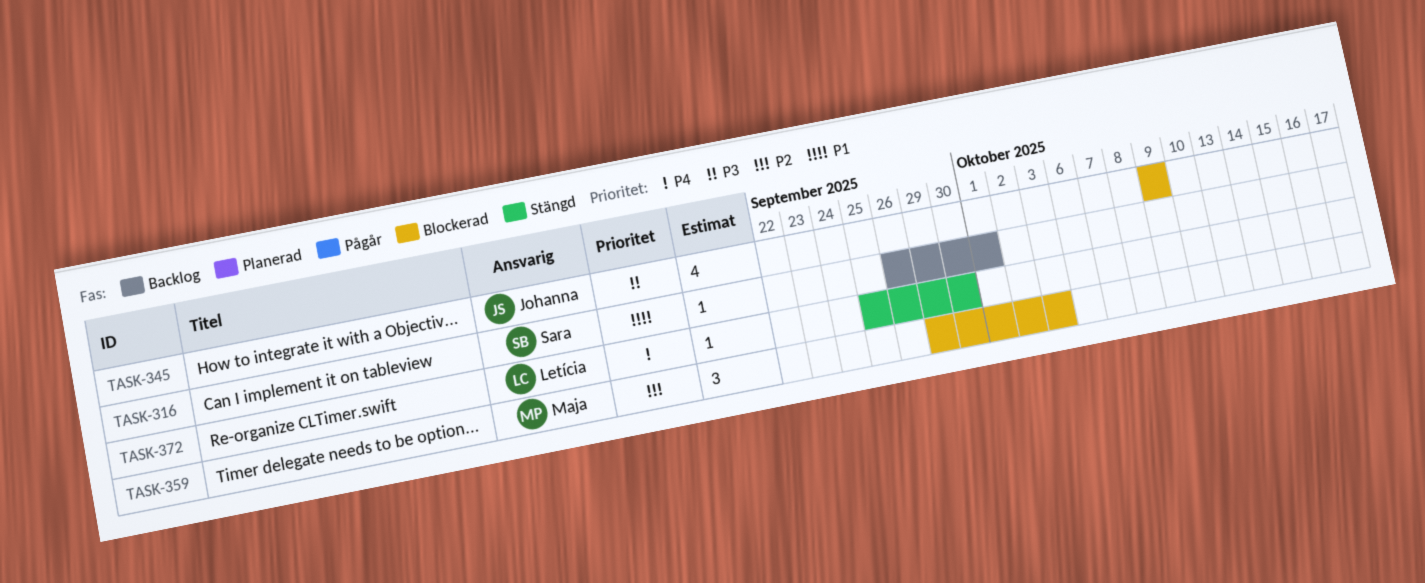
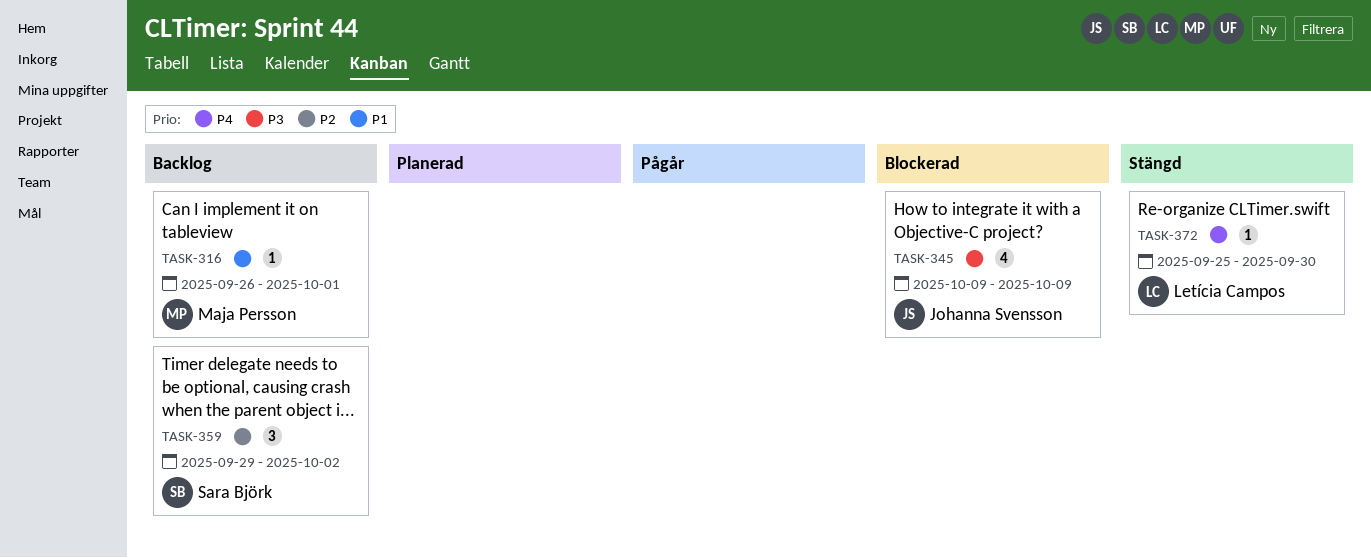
TASK-316, owner: Sara Björk -> Maja Persson
TASK-359, status: Blockerad -> Backlog
TASK-359, owner: Maja Persson -> Sara Björk
TASK-359, due: Oct 3 -> Oct 2

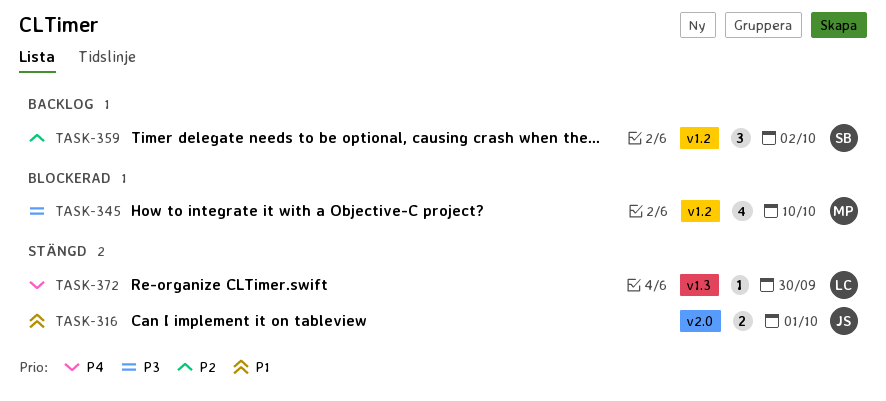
TASK-316, status: Backlog -> Stängd
TASK-316, owner: Maja Persson -> Johanna Svensson
TASK-316, estimate: 1 -> 2
TASK-345, owner: Johanna Svensson -> Maja Persson
TASK-345, due: Oct 9 -> Oct 10

